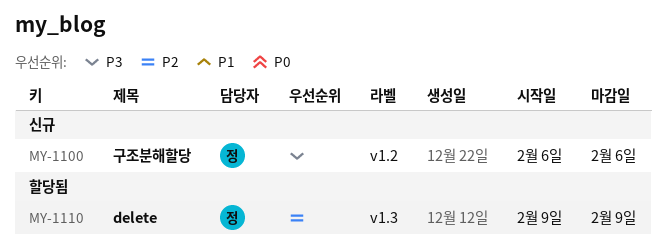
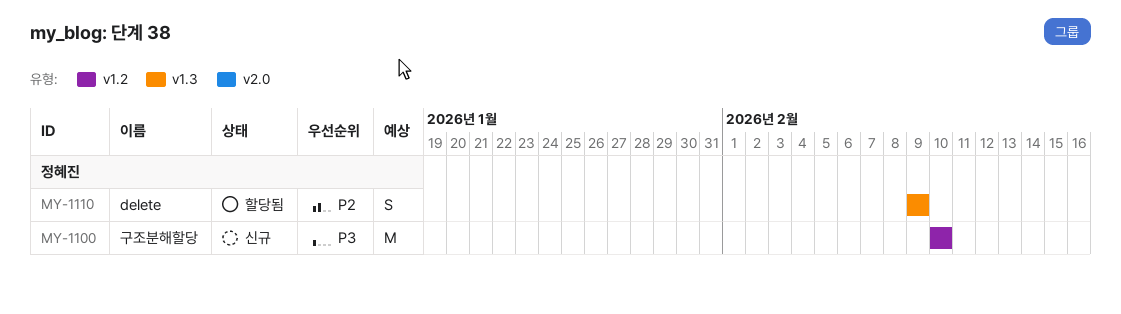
MY-1100, start: Feb 6 -> Feb 10
MY-1100, due: Feb 6 -> Feb 10

